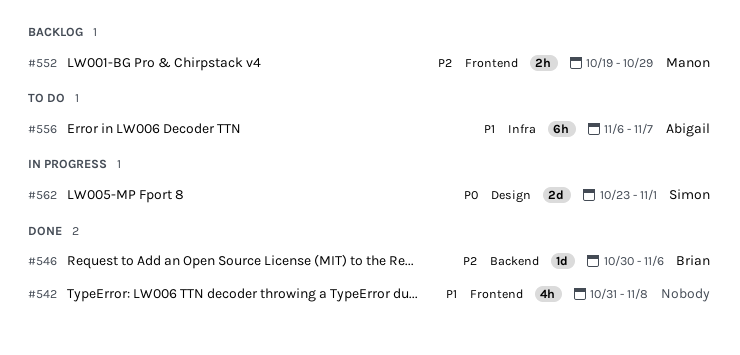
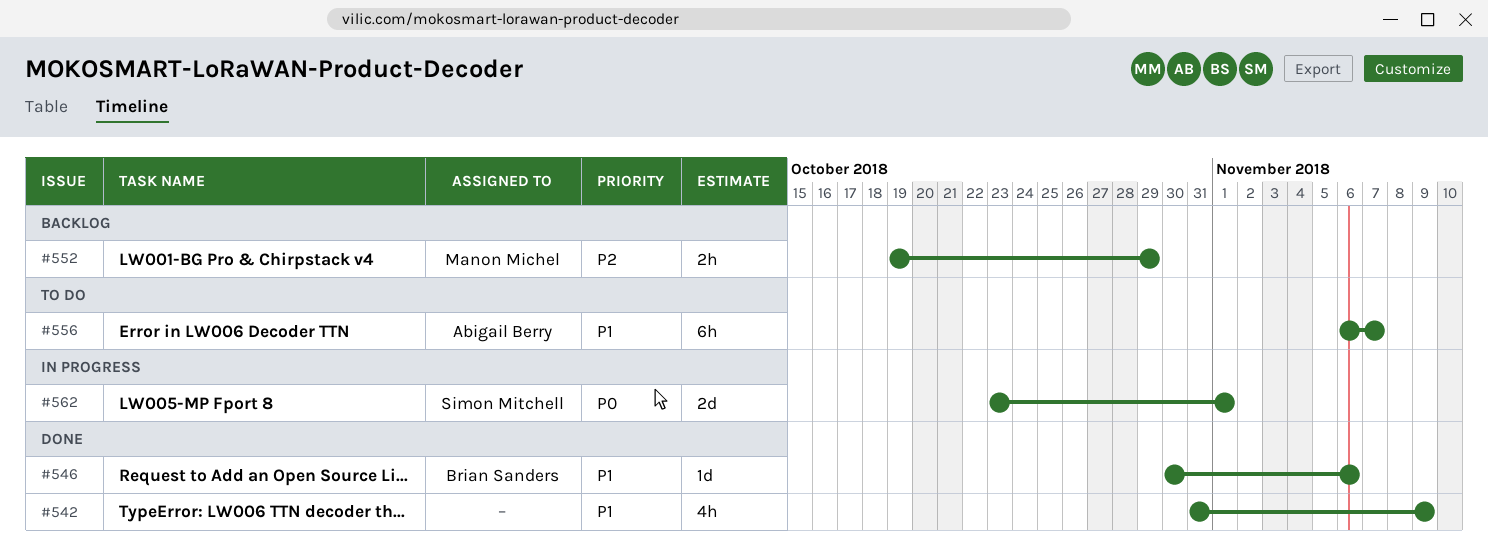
#542, due: Nov 8 -> Nov 9
#546, priority: P2 -> P1

